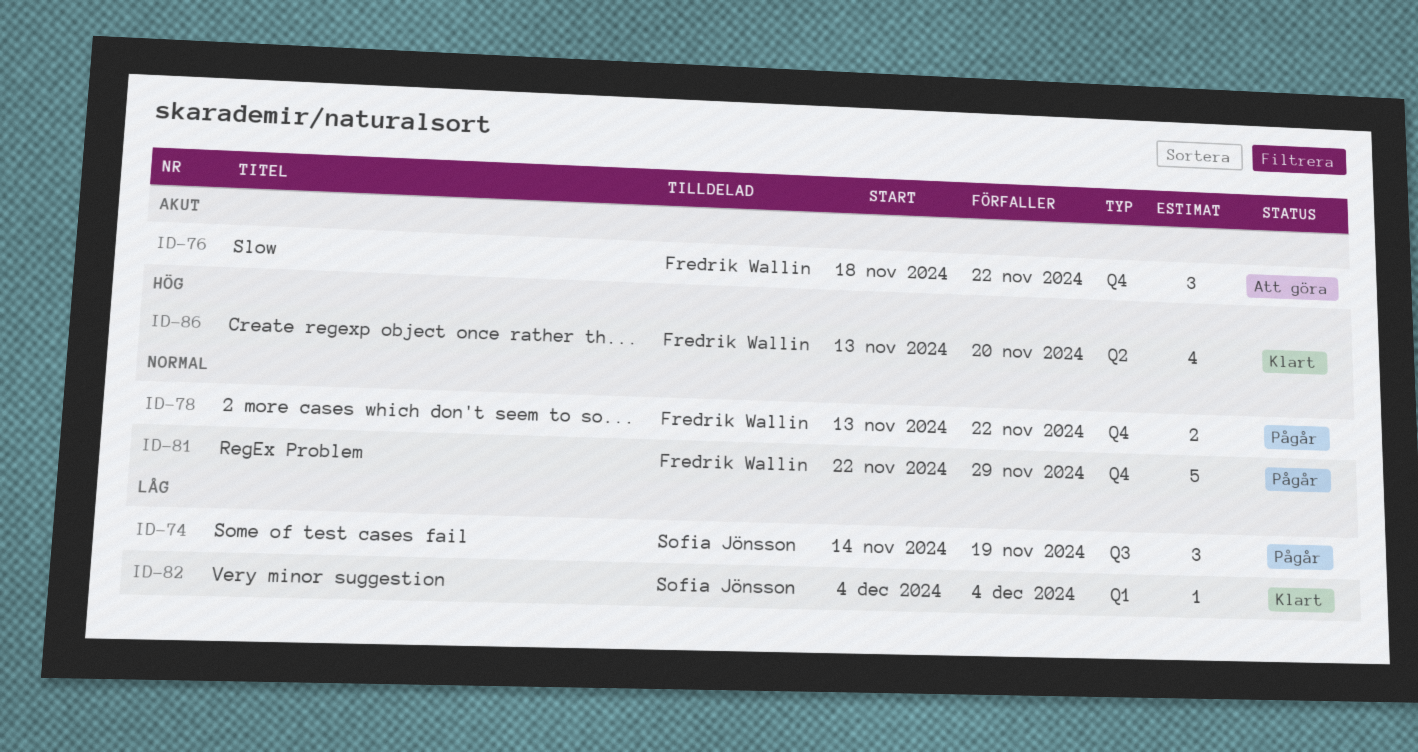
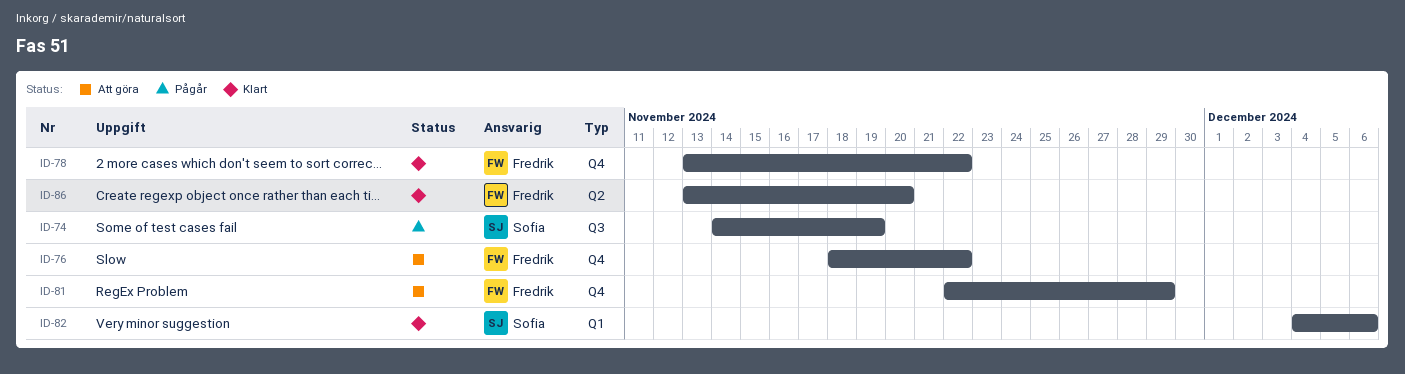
ID-78, status: Pågår -> Klart
ID-81, status: Pågår -> Att göra
ID-82, due: Dec 4 -> Dec 6

